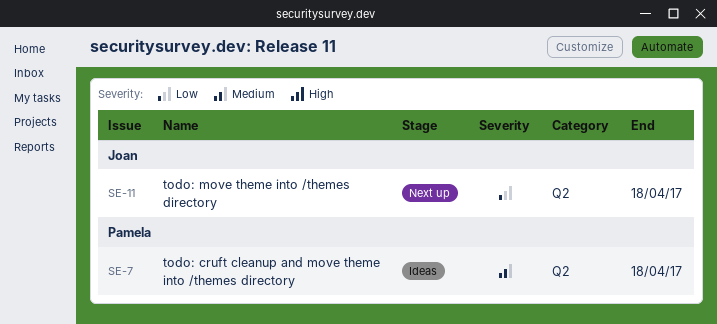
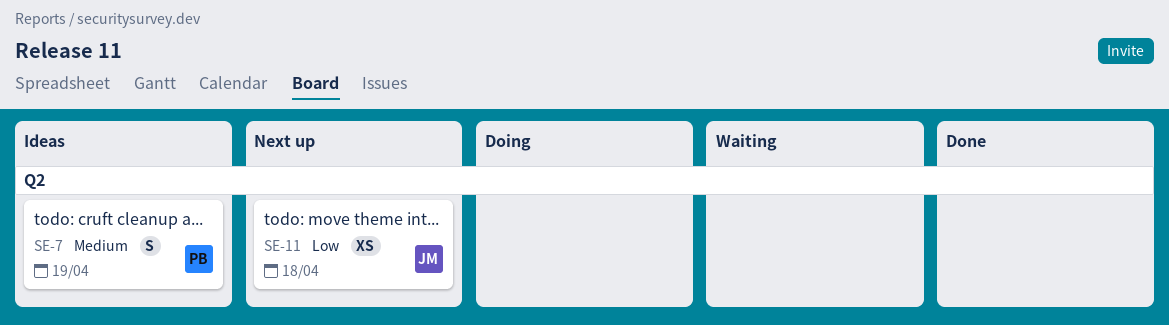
SE-7, due: Apr 18 -> Apr 19

